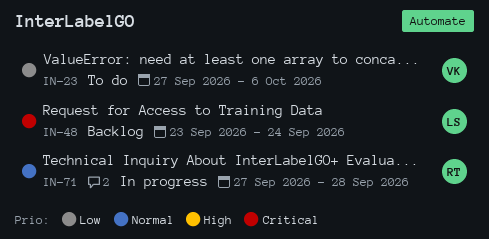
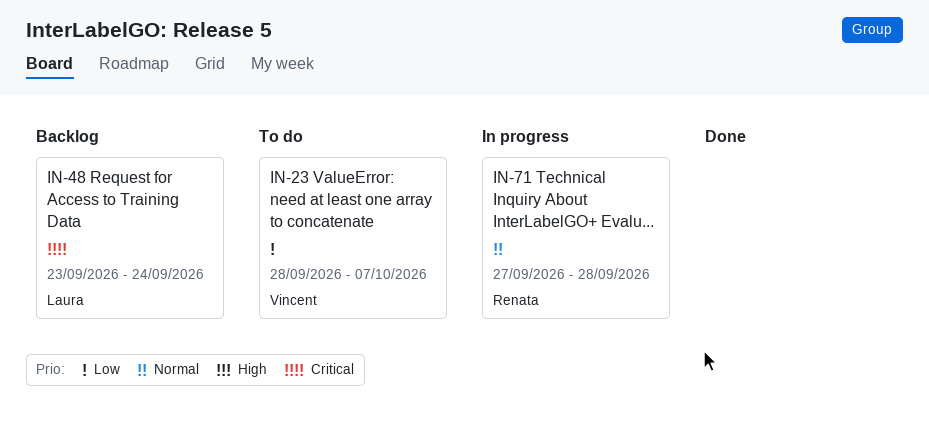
IN-23, start: Sep 27 -> Sep 28
IN-23, due: Oct 6 -> Oct 7

